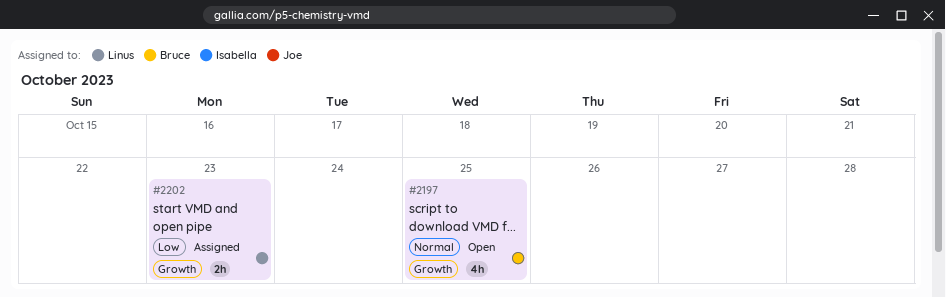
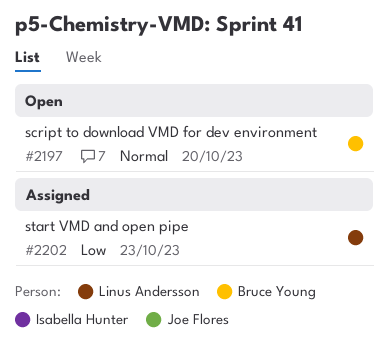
#2197, due: Oct 25 -> Oct 20

